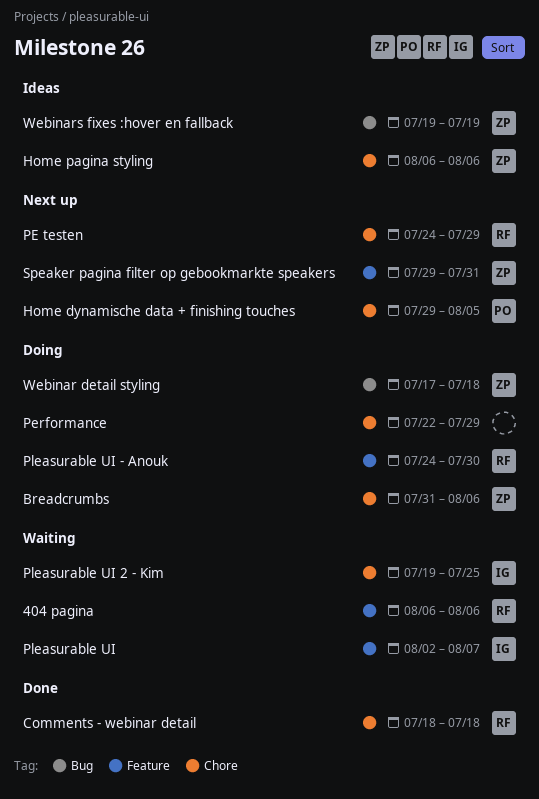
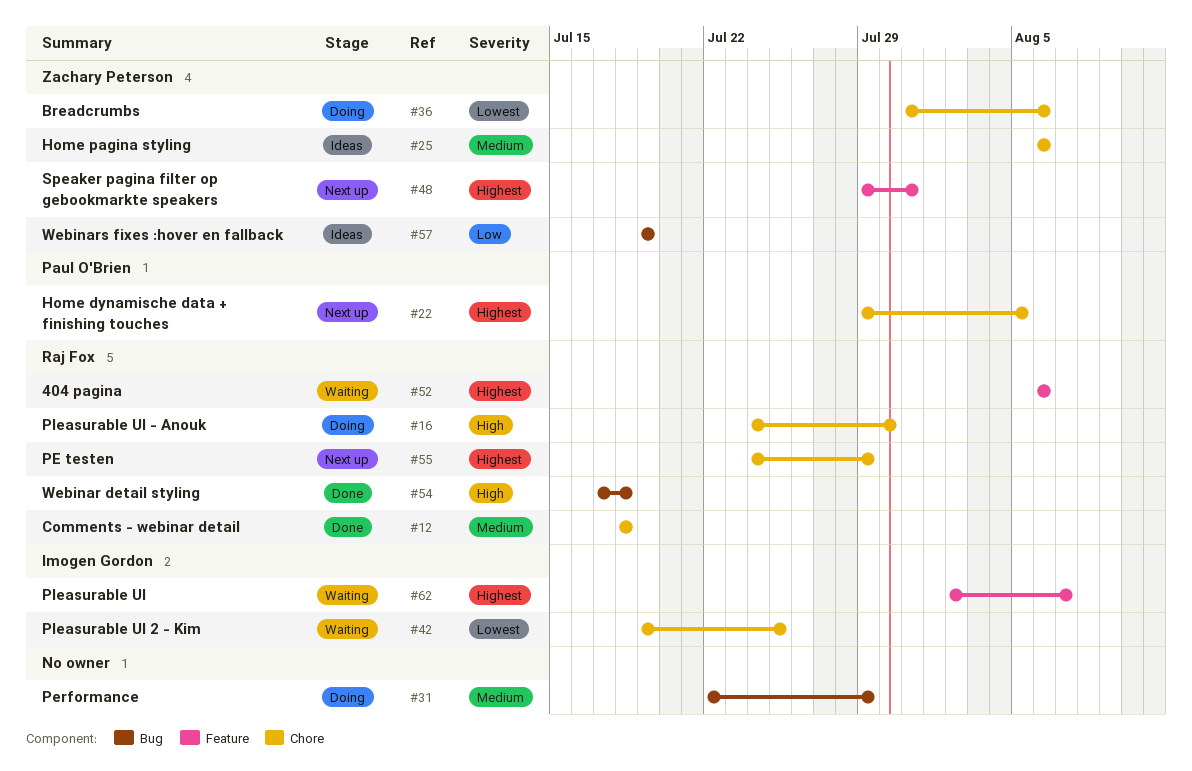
Performance, label: Chore -> Bug
Pleasurable UI - Anouk, label: Feature -> Chore
Webinar detail styling, status: Doing -> Done
Webinar detail styling, owner: Zachary Peterson -> Raj Fox

